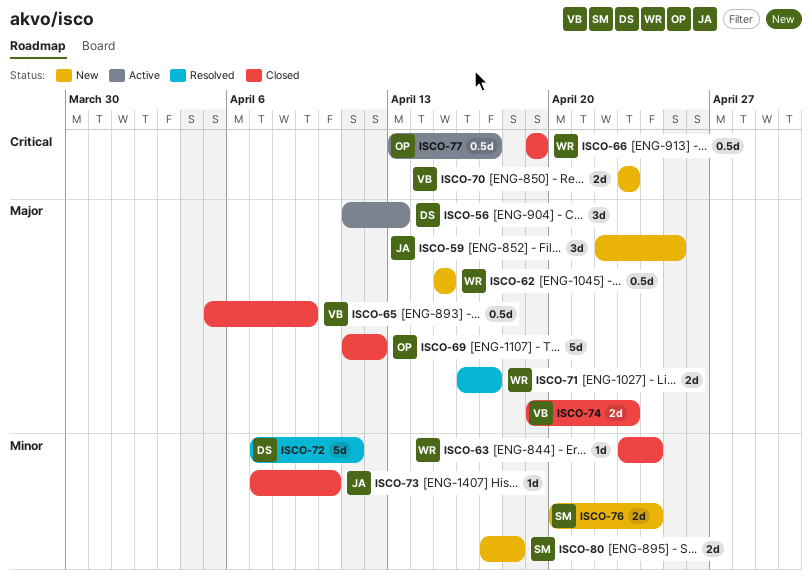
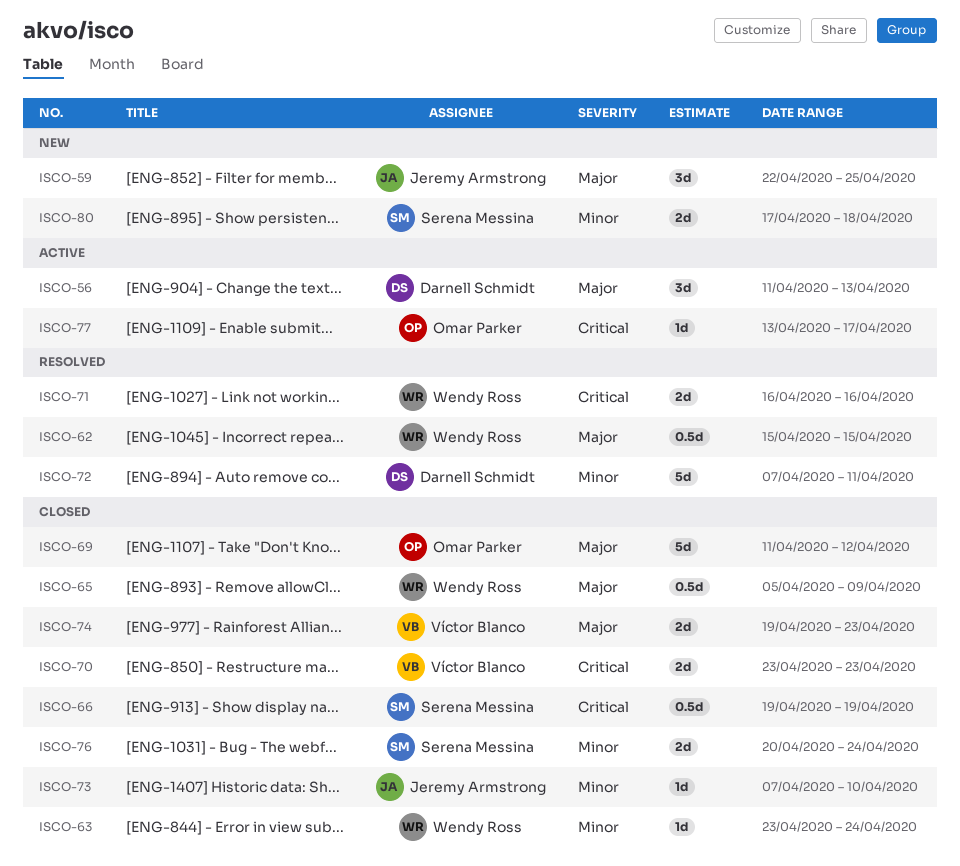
ISCO-62, status: New -> Resolved
ISCO-65, owner: Víctor Blanco -> Wendy Ross
ISCO-66, owner: Wendy Ross -> Serena Messina
ISCO-70, status: New -> Closed
ISCO-71, priority: Major -> Critical
ISCO-71, due: Apr 17 -> Apr 16
ISCO-76, status: New -> Closed
ISCO-77, estimate: 0.5d -> 1d

